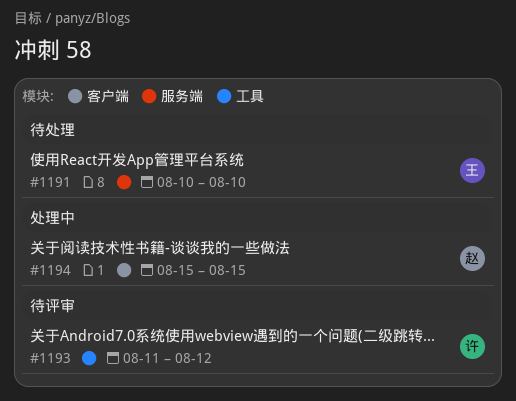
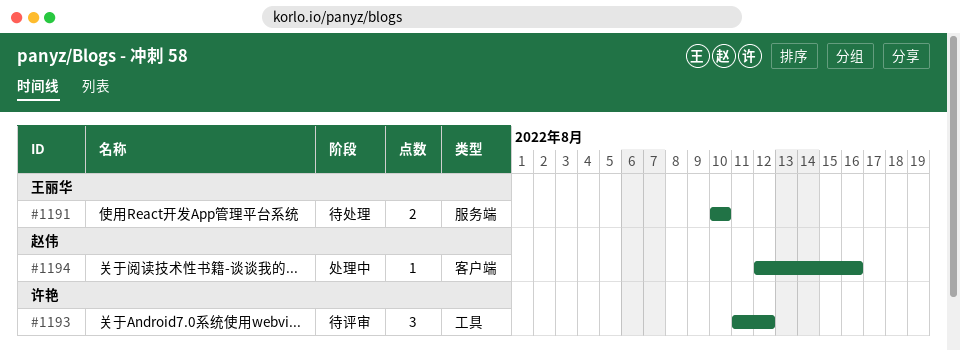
#1194, start: Aug 15 -> Aug 12
#1194, due: Aug 15 -> Aug 16

